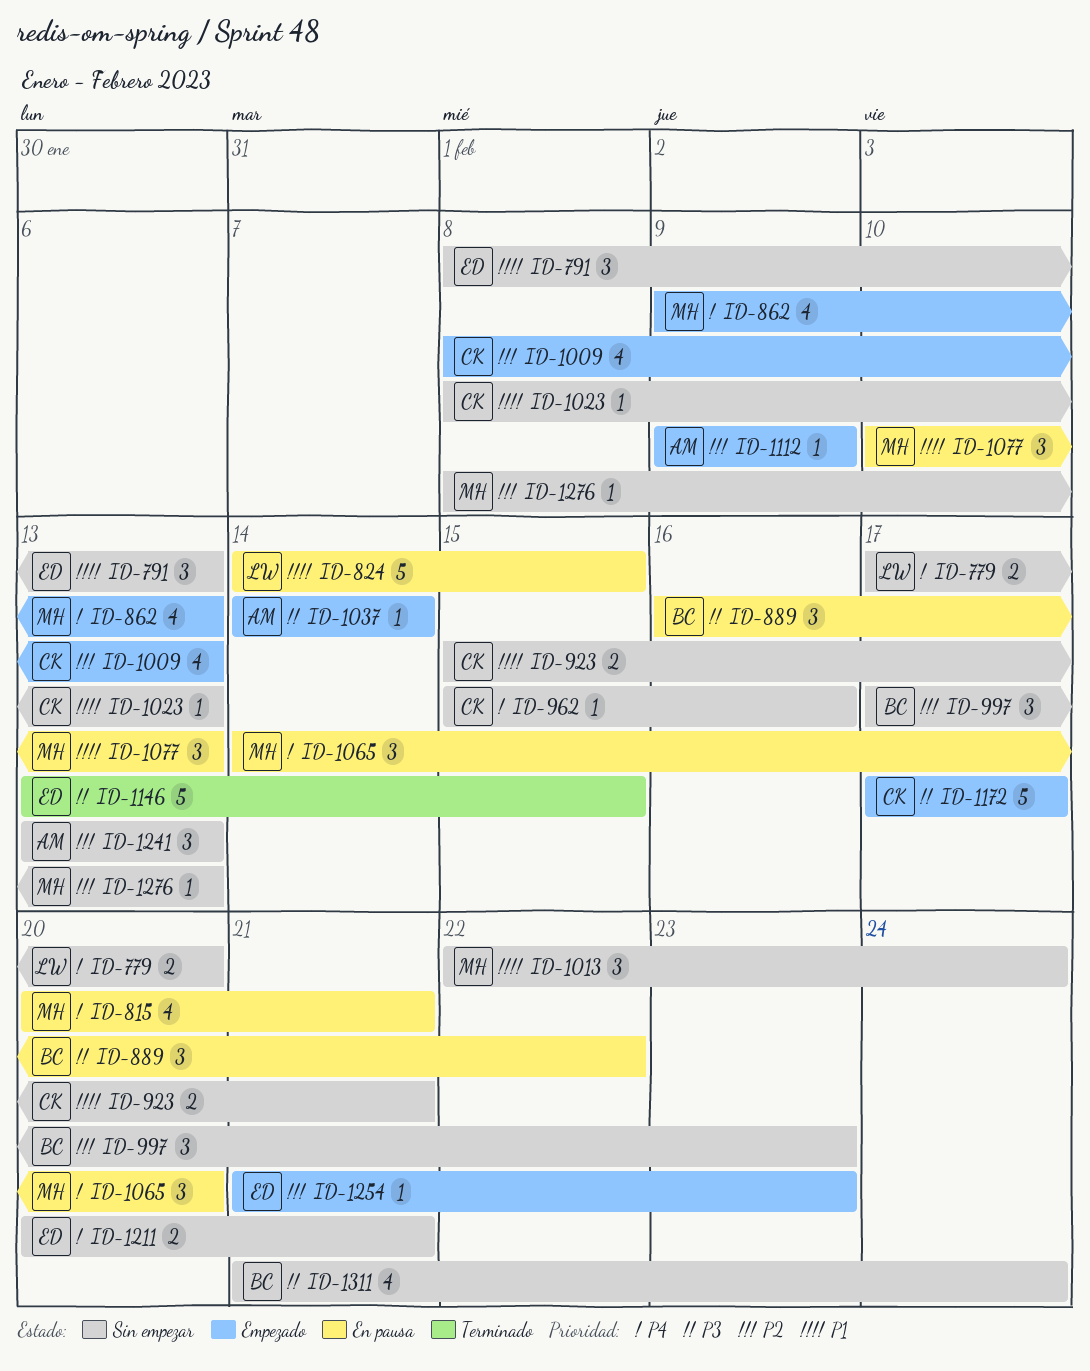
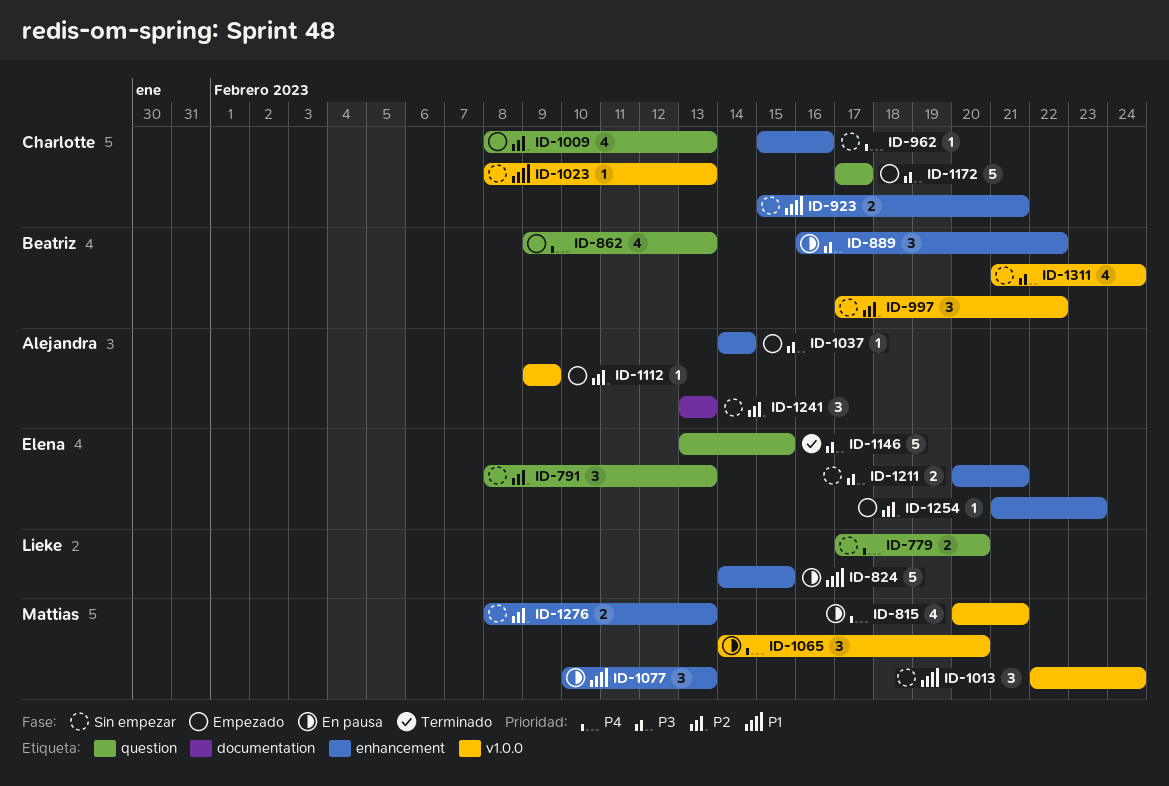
ID-791, priority: P1 -> P2
ID-862, owner: Mattias -> Beatriz
ID-997, due: Feb 23 -> Feb 22
ID-1211, priority: P4 -> P3
ID-1276, estimate: 1 -> 2

